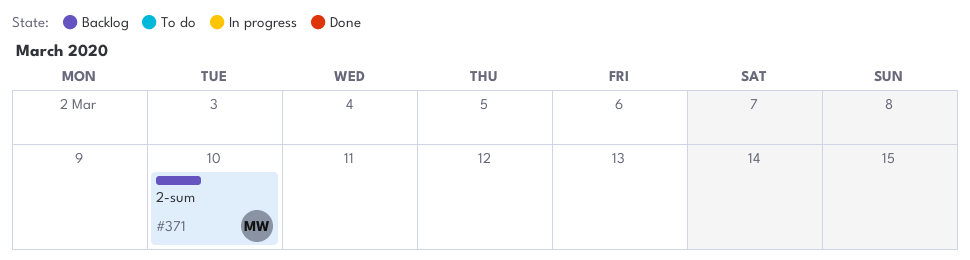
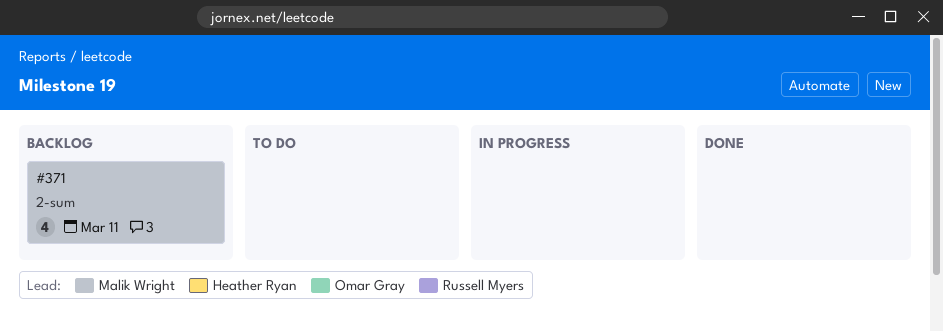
#371, due: Mar 10 -> Mar 11

